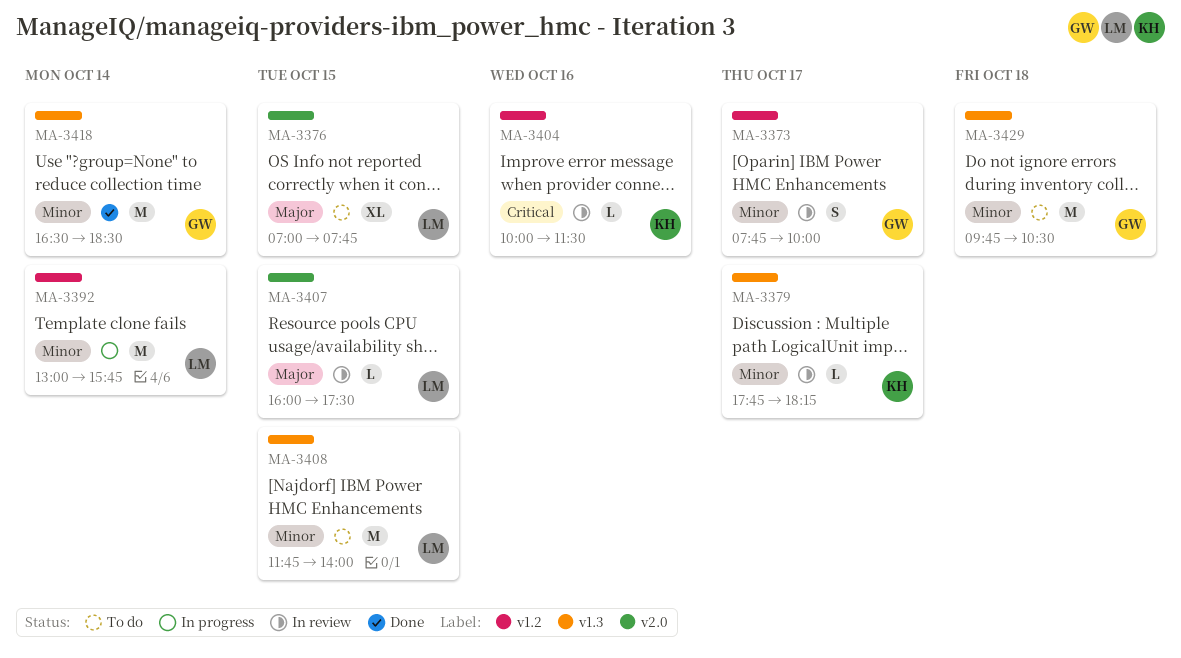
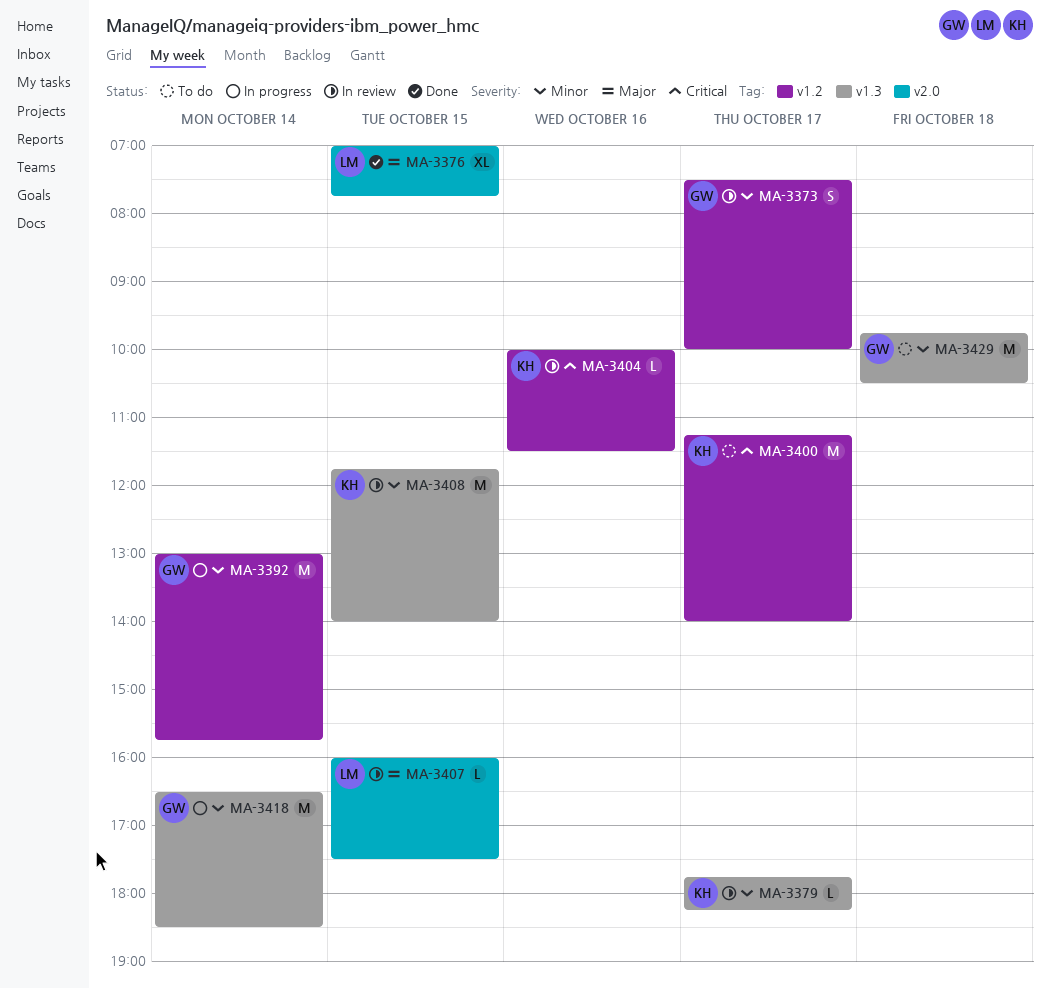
MA-3373, begins: 07:45 -> 07:30
MA-3376, status: To do -> Done
MA-3392, owner: LM -> GW
MA-3400: none -> present
MA-3408, status: To do -> In review
MA-3408, owner: LM -> KH
MA-3418, status: Done -> In progress

